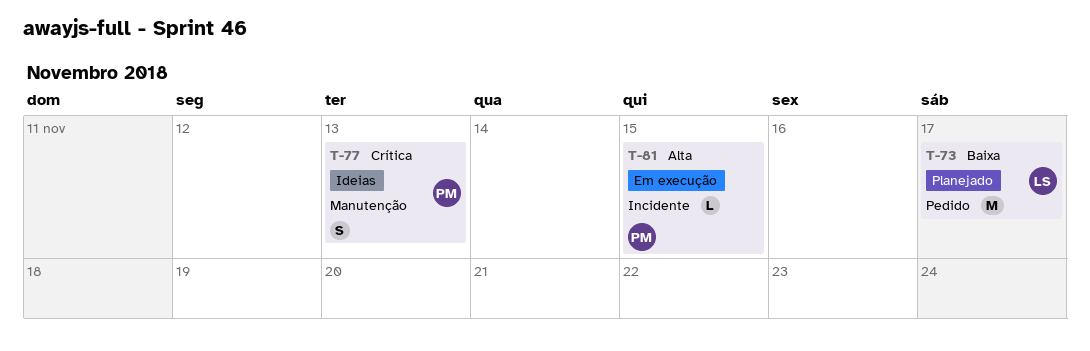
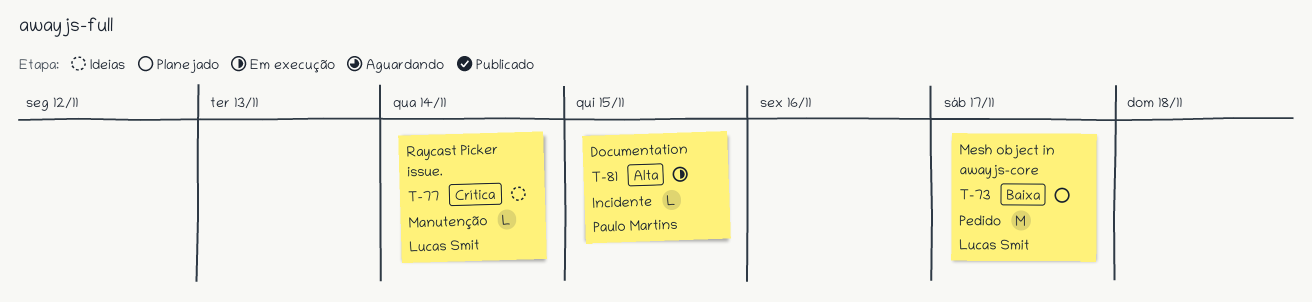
T-77, owner: Paulo Martins -> Lucas Smit
T-77, estimate: S -> L
T-77, due: Nov 13 -> Nov 14

